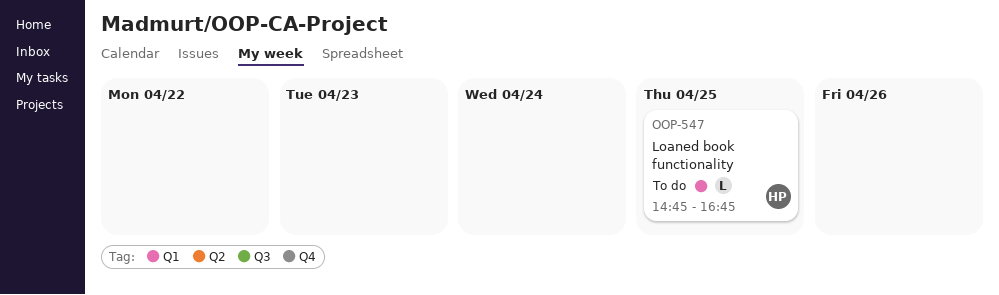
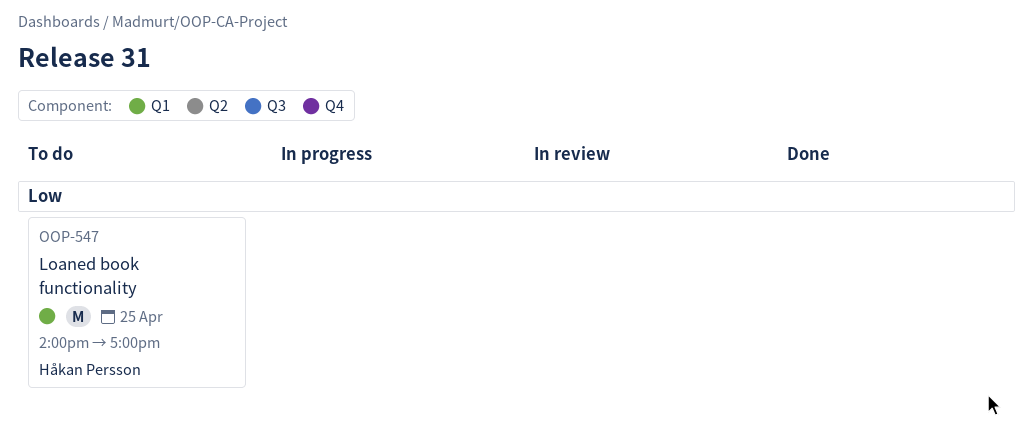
OOP-547, estimate: L -> M
OOP-547, begins: 14:45 -> 14:00
OOP-547, ends: 16:45 -> 17:00

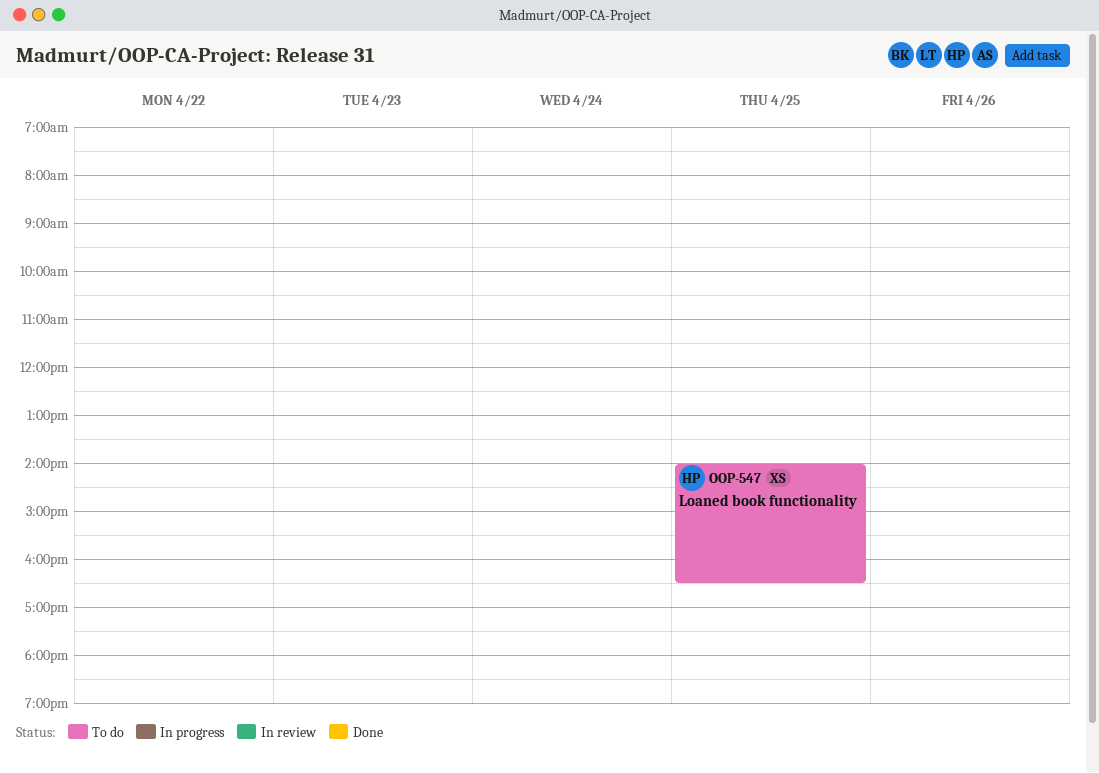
OOP-547, estimate: M -> XS
OOP-547, ends: 17:00 -> 16:30

